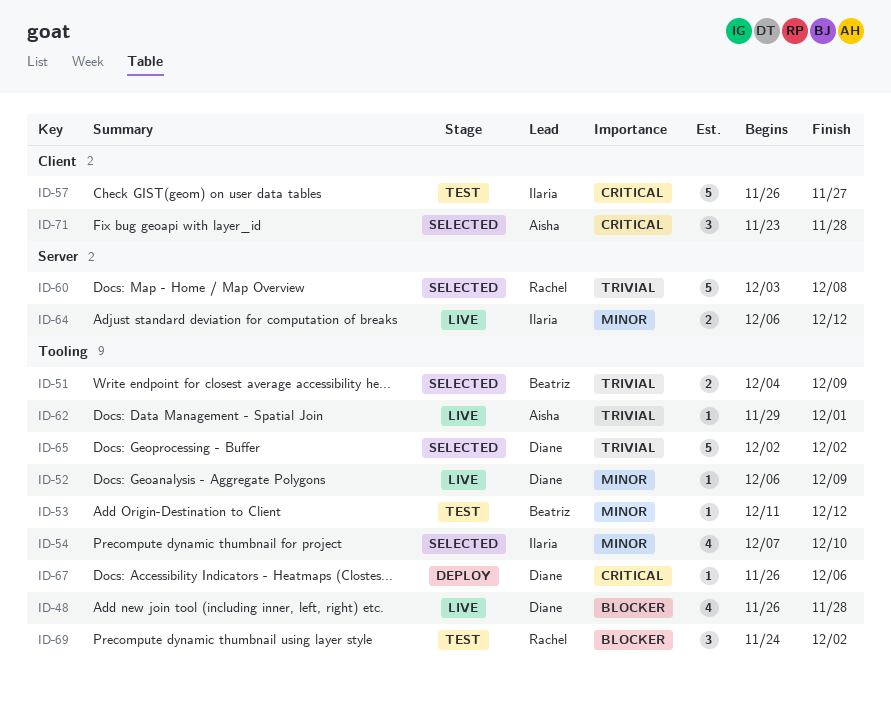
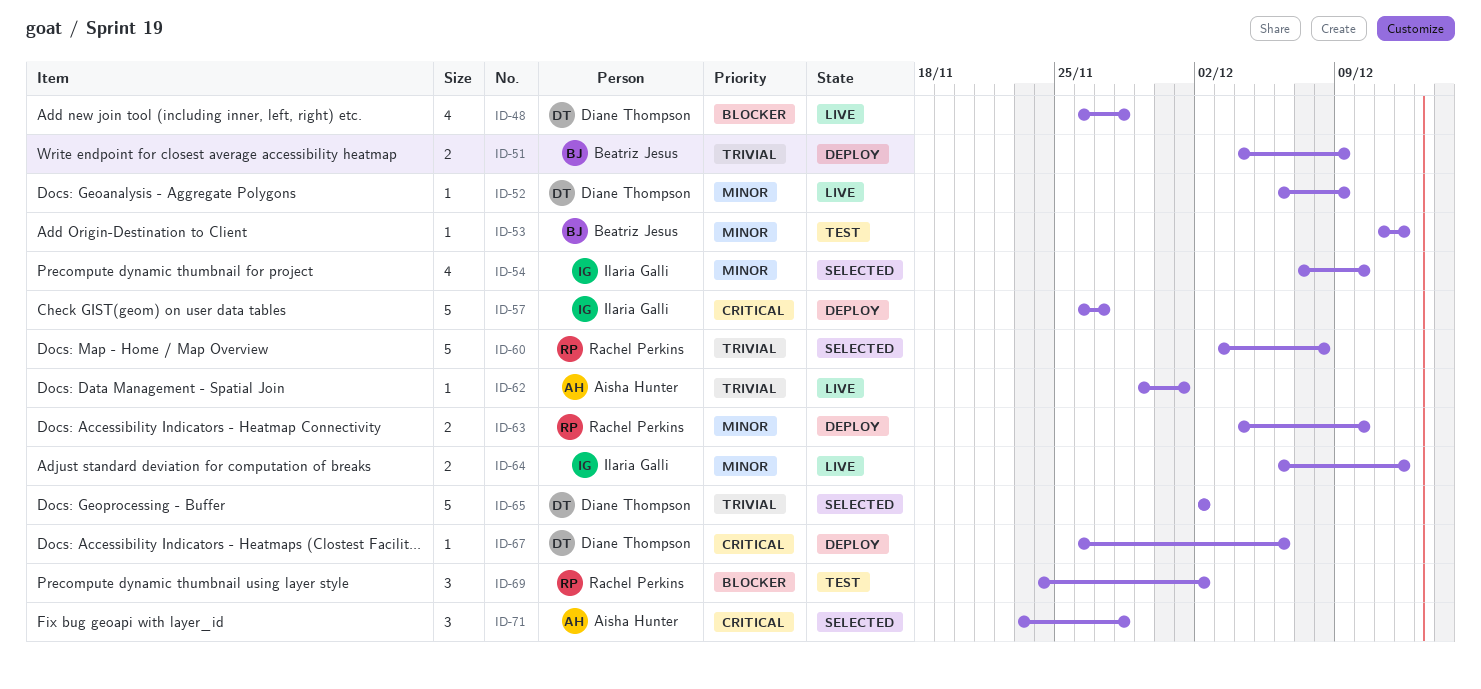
ID-51, status: Selected -> Deploy
ID-57, status: Test -> Deploy
ID-63: none -> present

